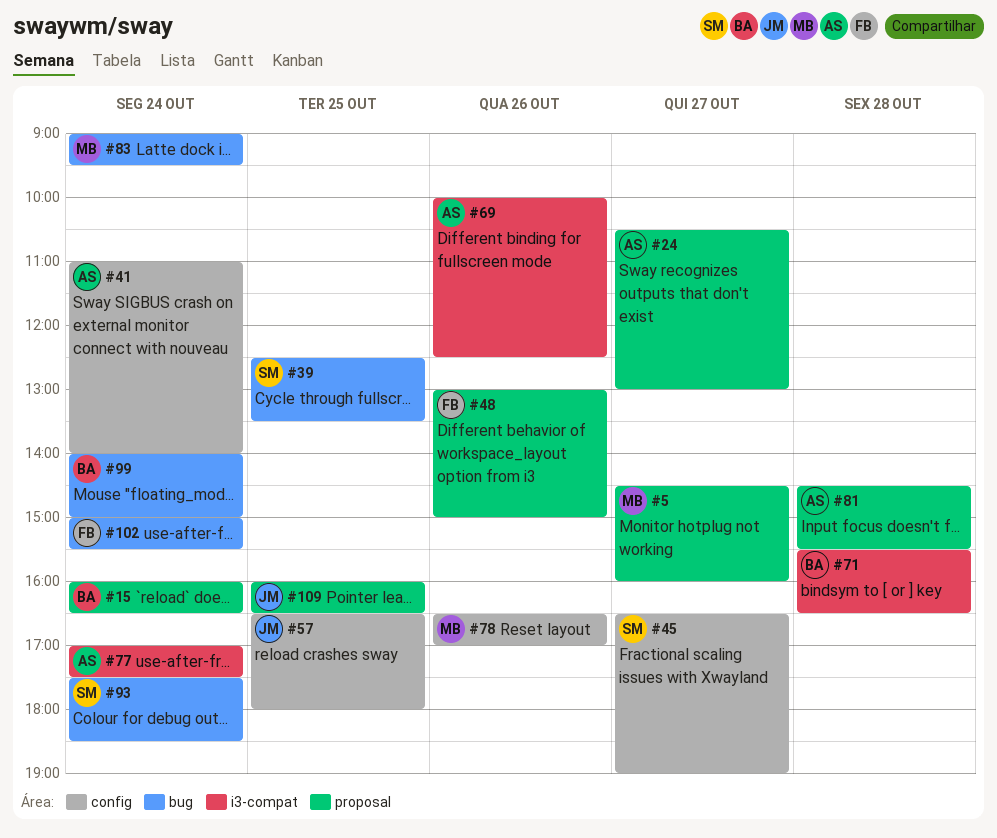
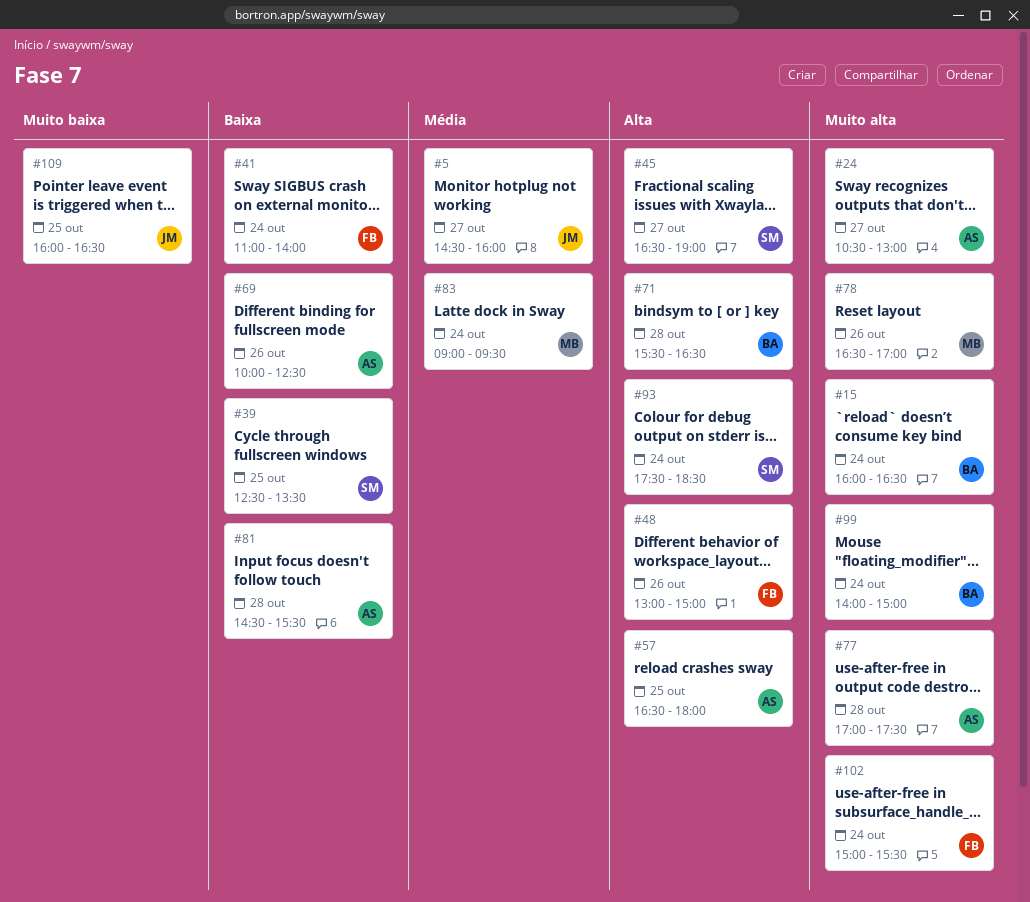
#5, owner: MB -> JM
#41, owner: AS -> FB
#57, owner: JM -> AS
#77, day: Oct 24 -> Oct 28

